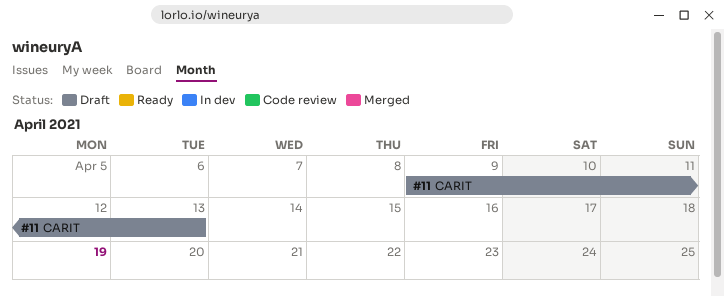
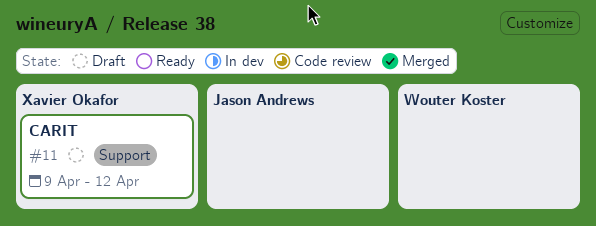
#11, due: Apr 13 -> Apr 12

